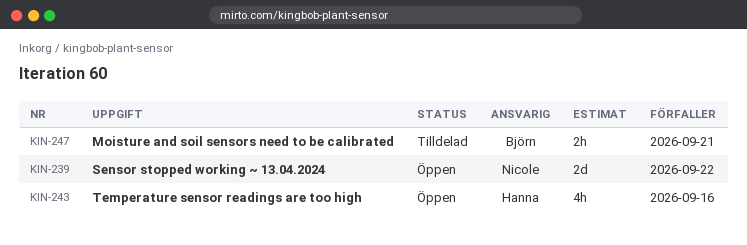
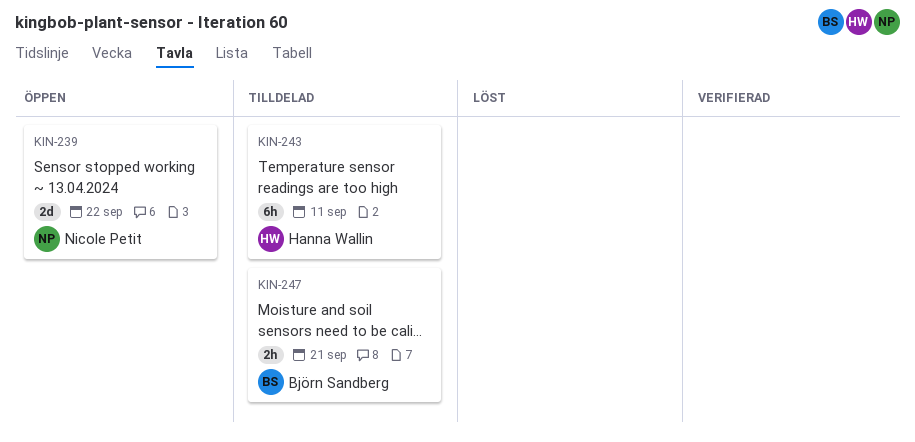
KIN-243, status: Öppen -> Tilldelad
KIN-243, estimate: 4h -> 6h
KIN-243, due: Sep 16 -> Sep 11

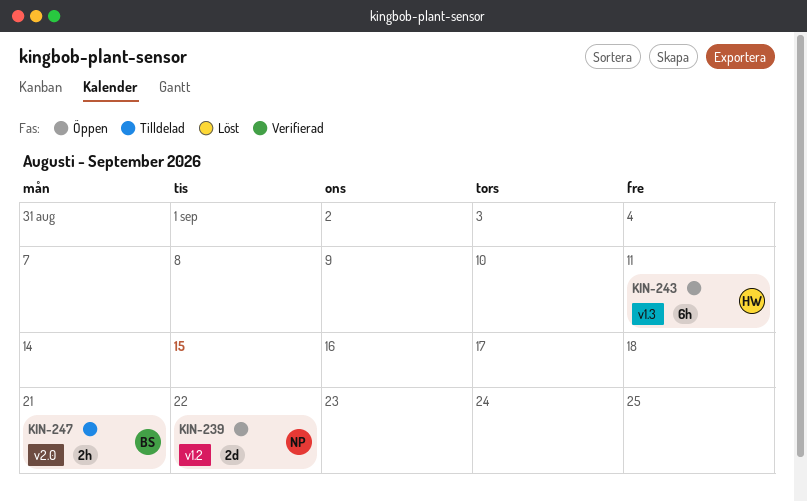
KIN-243, status: Tilldelad -> Öppen

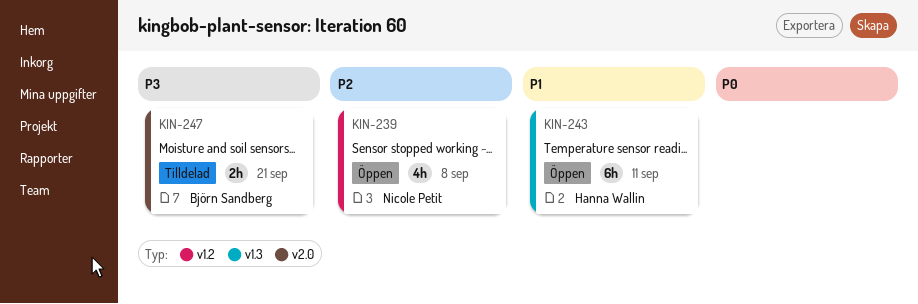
KIN-239, estimate: 2d -> 4h
KIN-239, due: Sep 22 -> Sep 8

